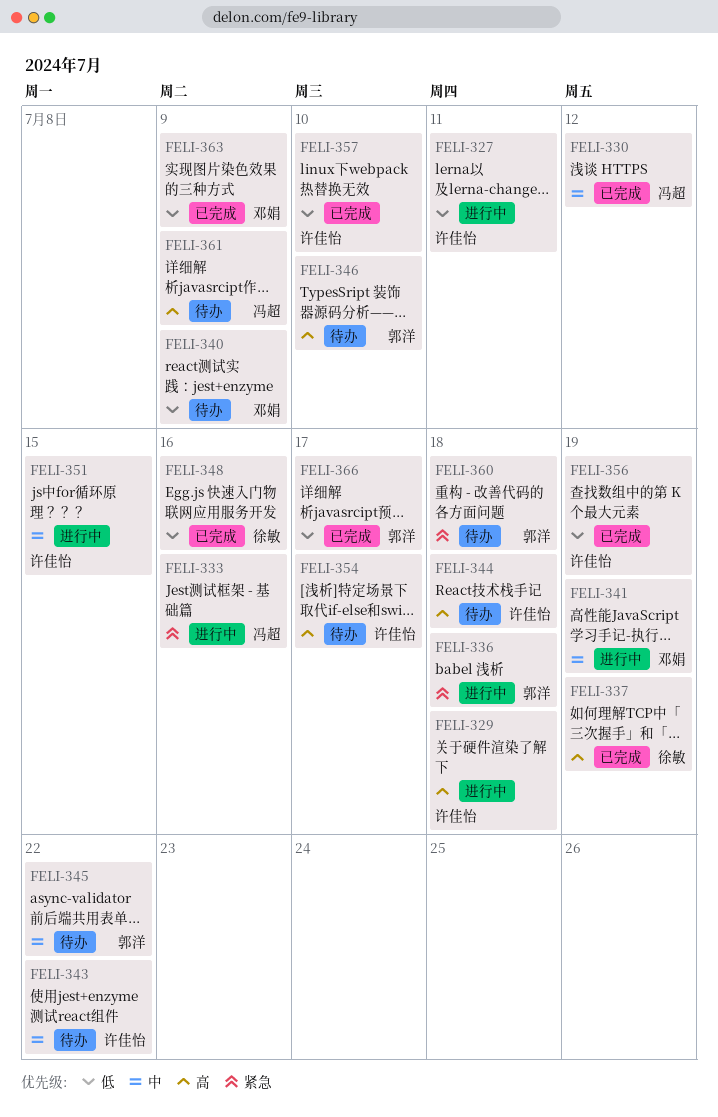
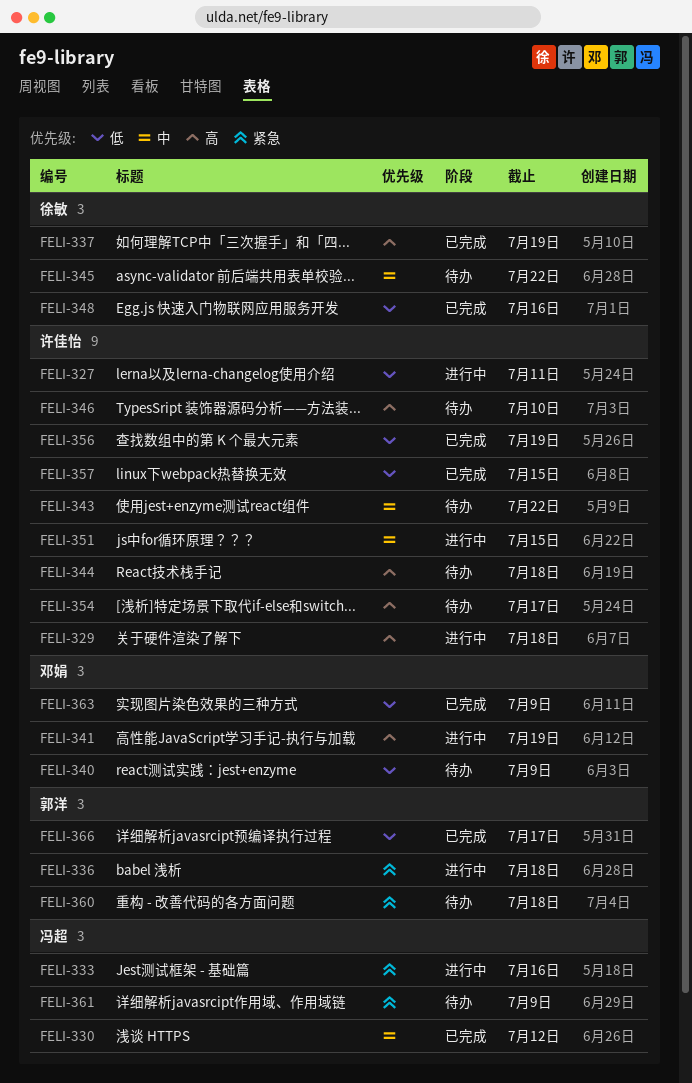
FELI-341, priority: 中 -> 高
FELI-345, owner: 郭洋 -> 徐敏
FELI-346, owner: 郭洋 -> 许佳怡
FELI-357, due: Jul 10 -> Jul 15
FELI-361, priority: 高 -> 紧急

